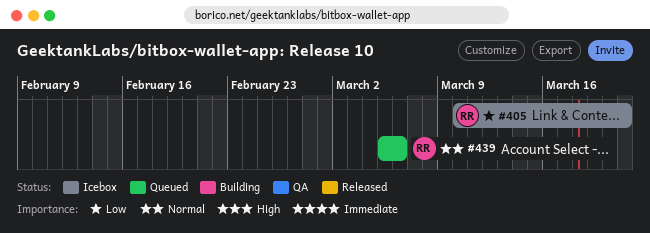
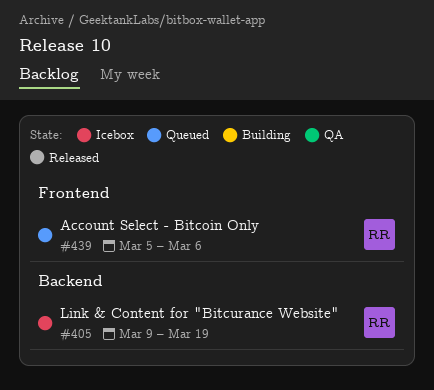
#405, start: Mar 10 -> Mar 9
#405, due: Mar 21 -> Mar 19

